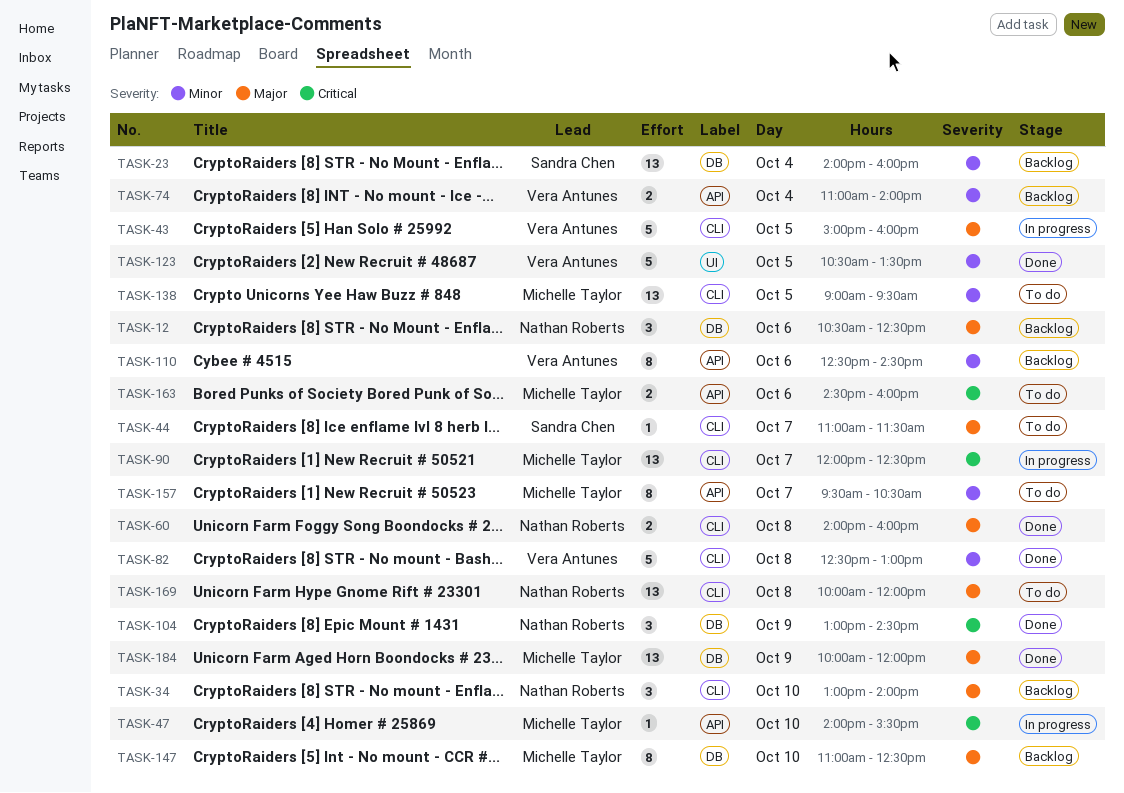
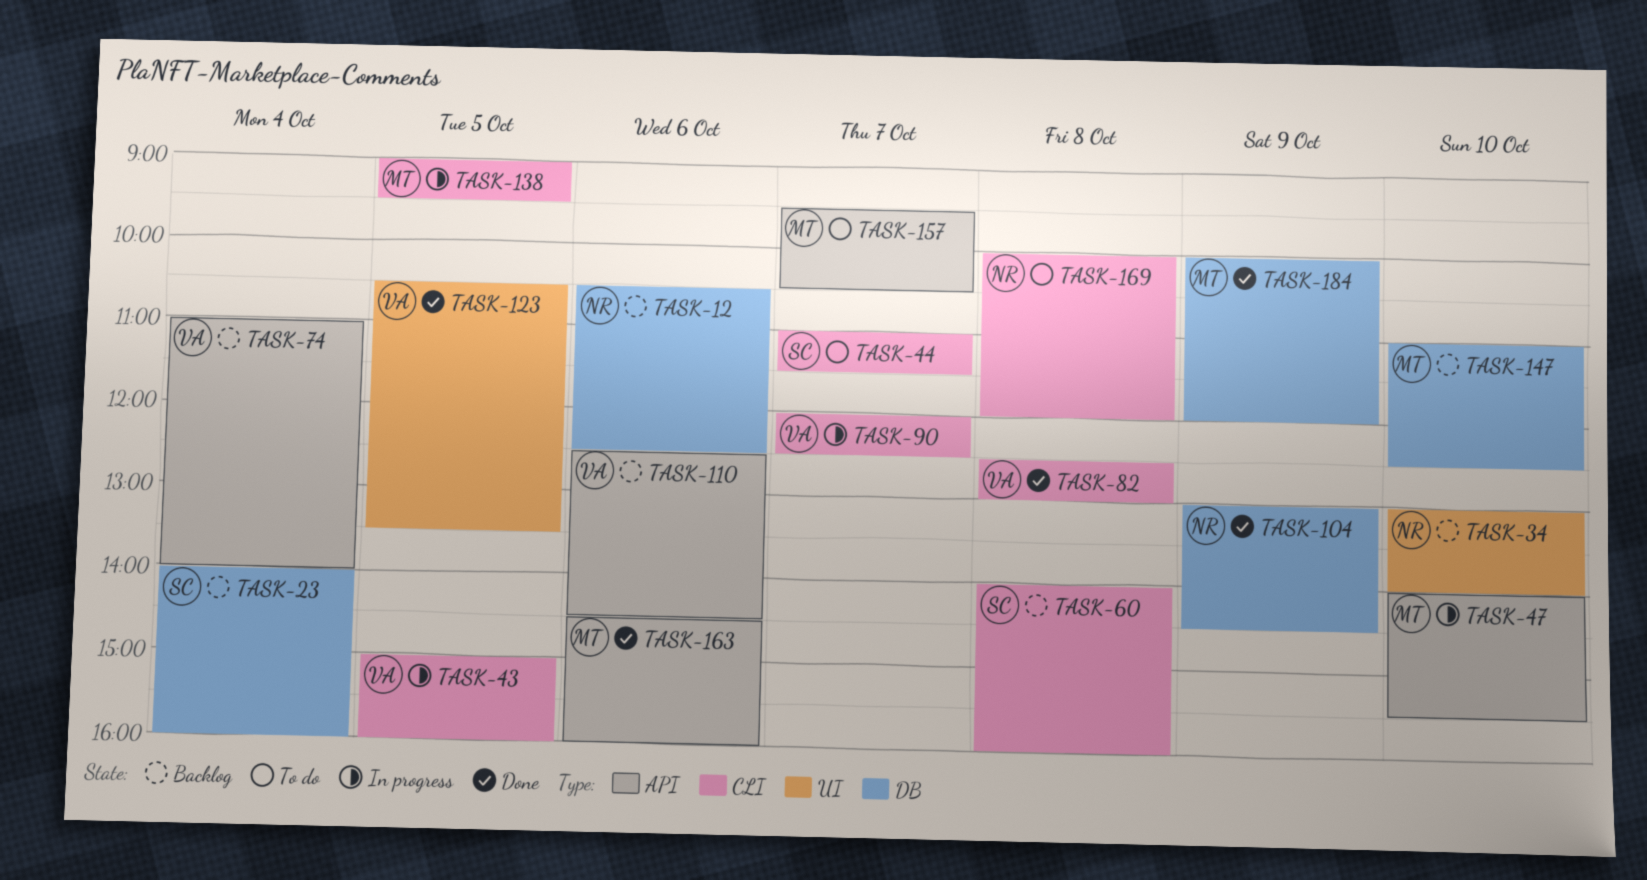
TASK-34, label: CLI -> UI
TASK-60, status: Done -> Backlog
TASK-60, owner: Nathan Roberts -> Sandra Chen
TASK-90, owner: Michelle Taylor -> Vera Antunes
TASK-138, status: To do -> In progress
TASK-163, status: To do -> Done

